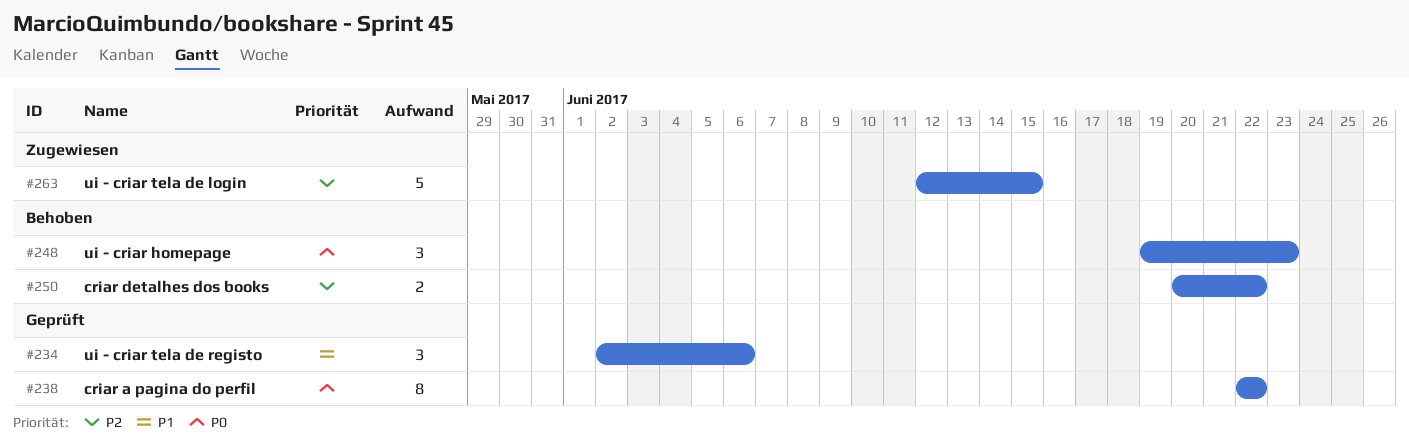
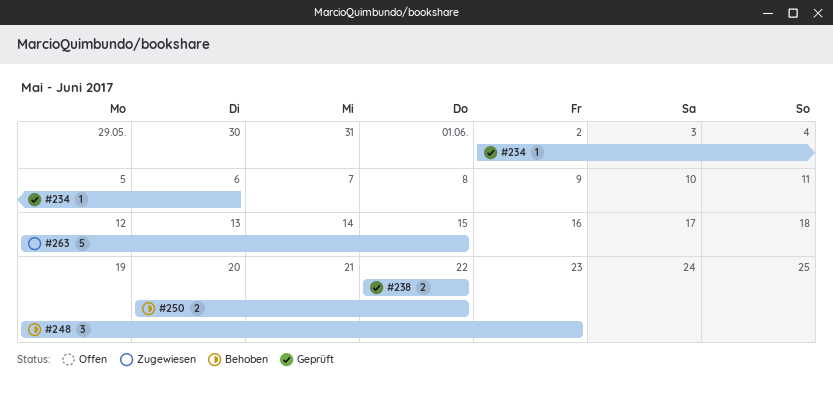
#234, estimate: 3 -> 1
#238, estimate: 8 -> 2

